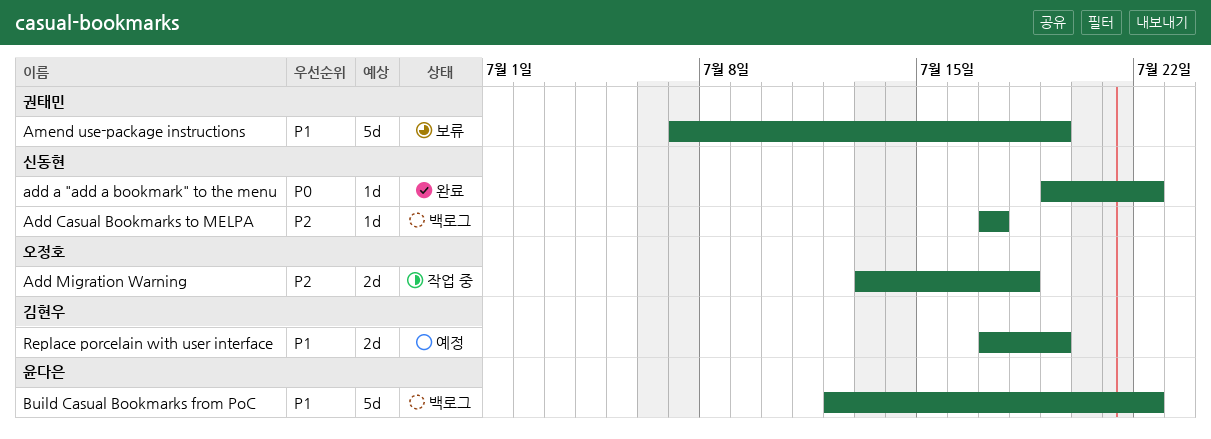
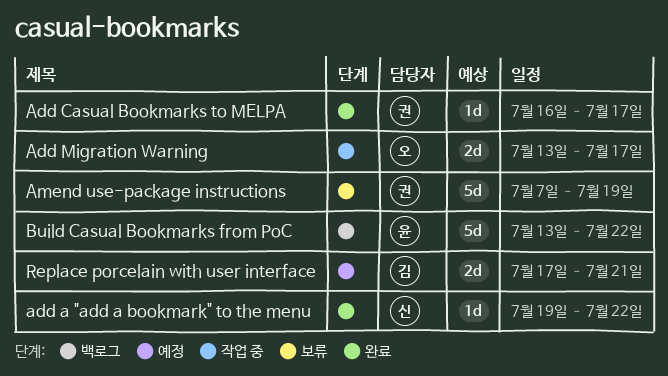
Add Casual Bookmarks to MELPA, status: 백로그 -> 완료
Add Casual Bookmarks to MELPA, owner: 신동현 -> 권태민
Add Casual Bookmarks to MELPA, start: Jul 17 -> Jul 16
Add Migration Warning, due: Jul 18 -> Jul 17
Build Casual Bookmarks from PoC, start: Jul 12 -> Jul 13
Replace porcelain with user interface, due: Jul 19 -> Jul 21

